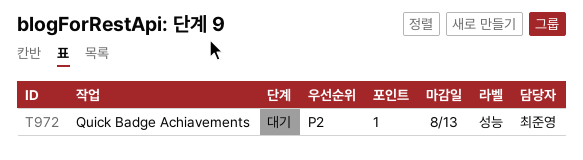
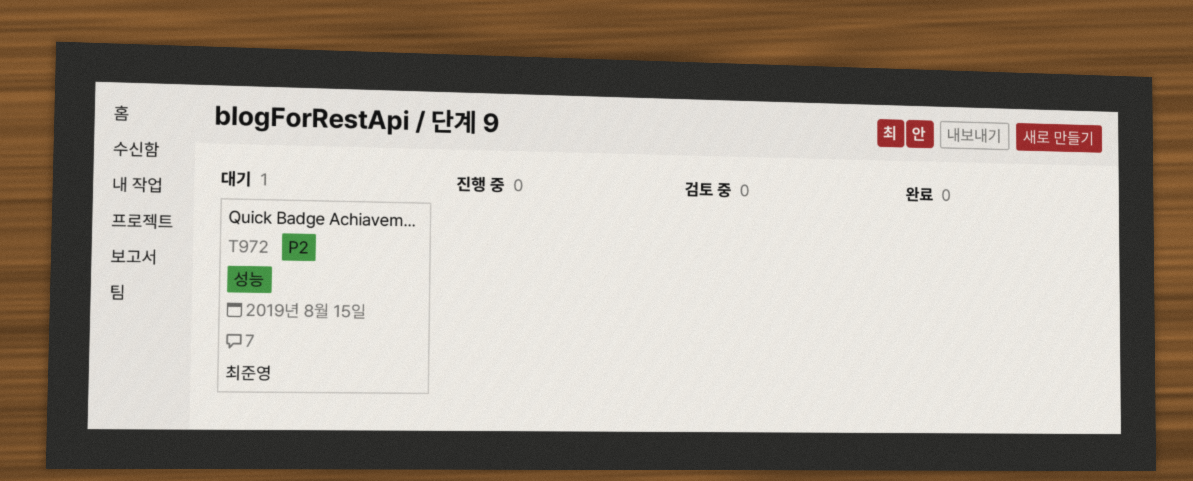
T972, due: Aug 13 -> Aug 15

